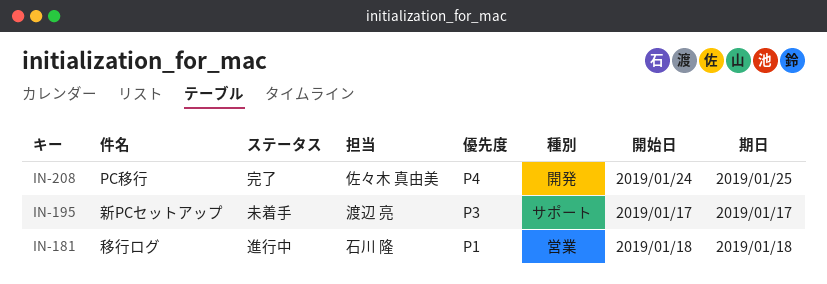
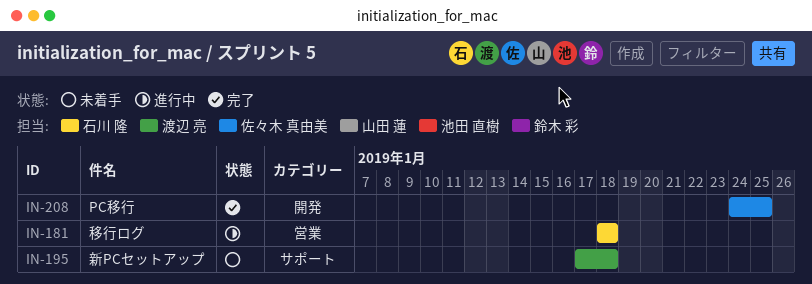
IN-195, due: Jan 17 -> Jan 18

